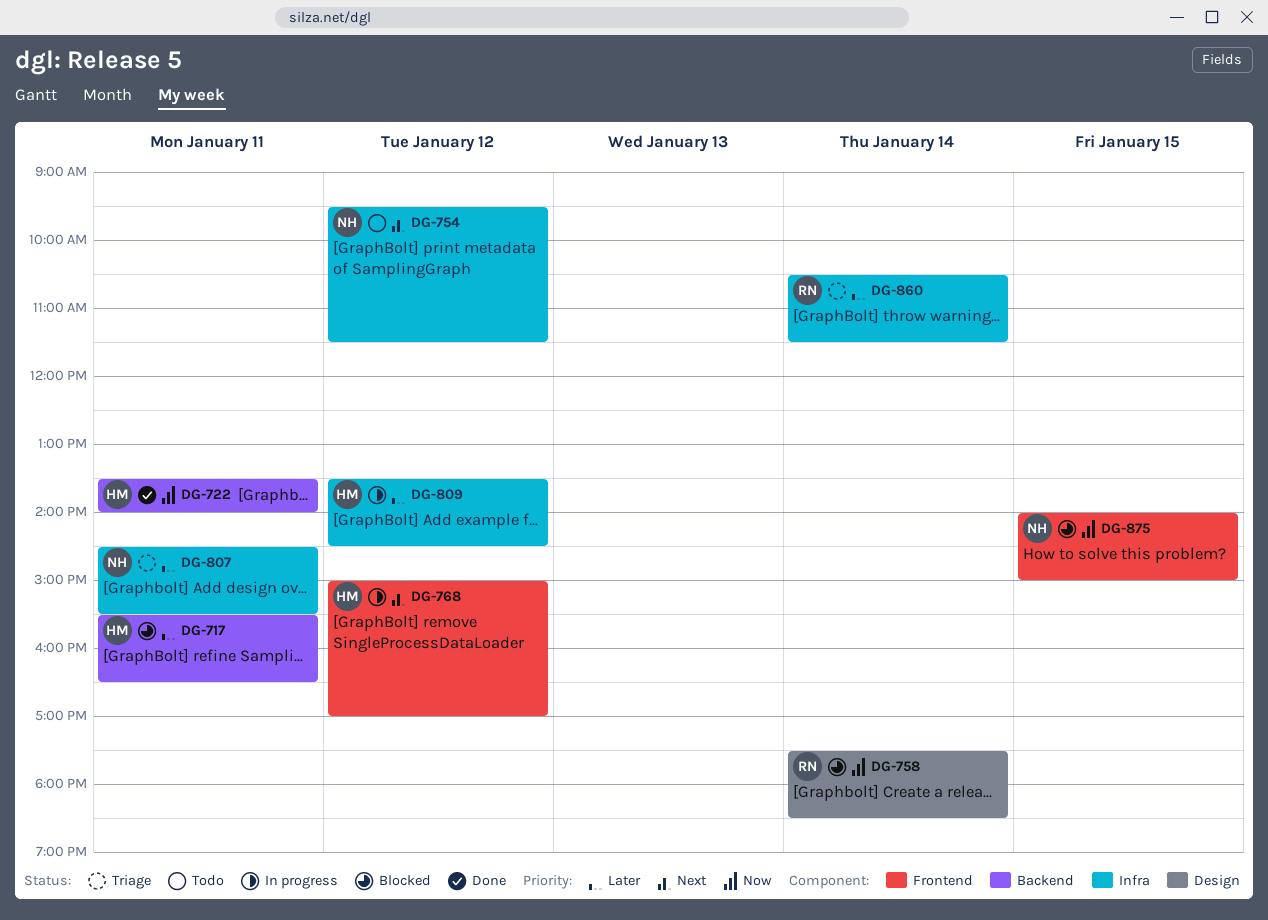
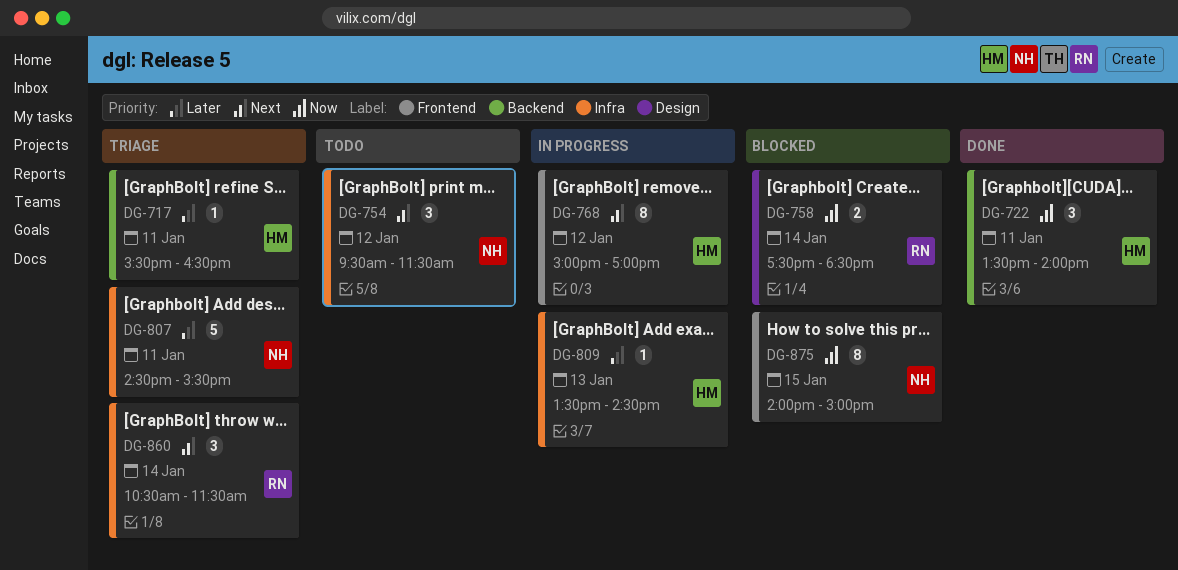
DG-717, status: Blocked -> Triage
DG-809, day: Jan 12 -> Jan 13
DG-860, priority: Later -> Next

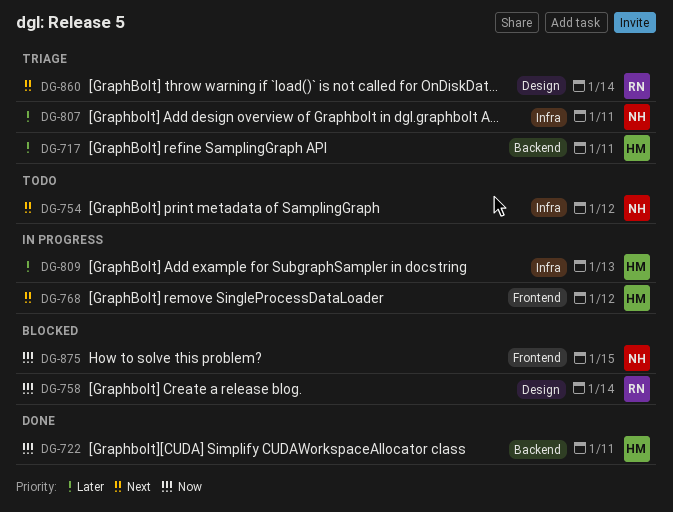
DG-860, label: Infra -> Design

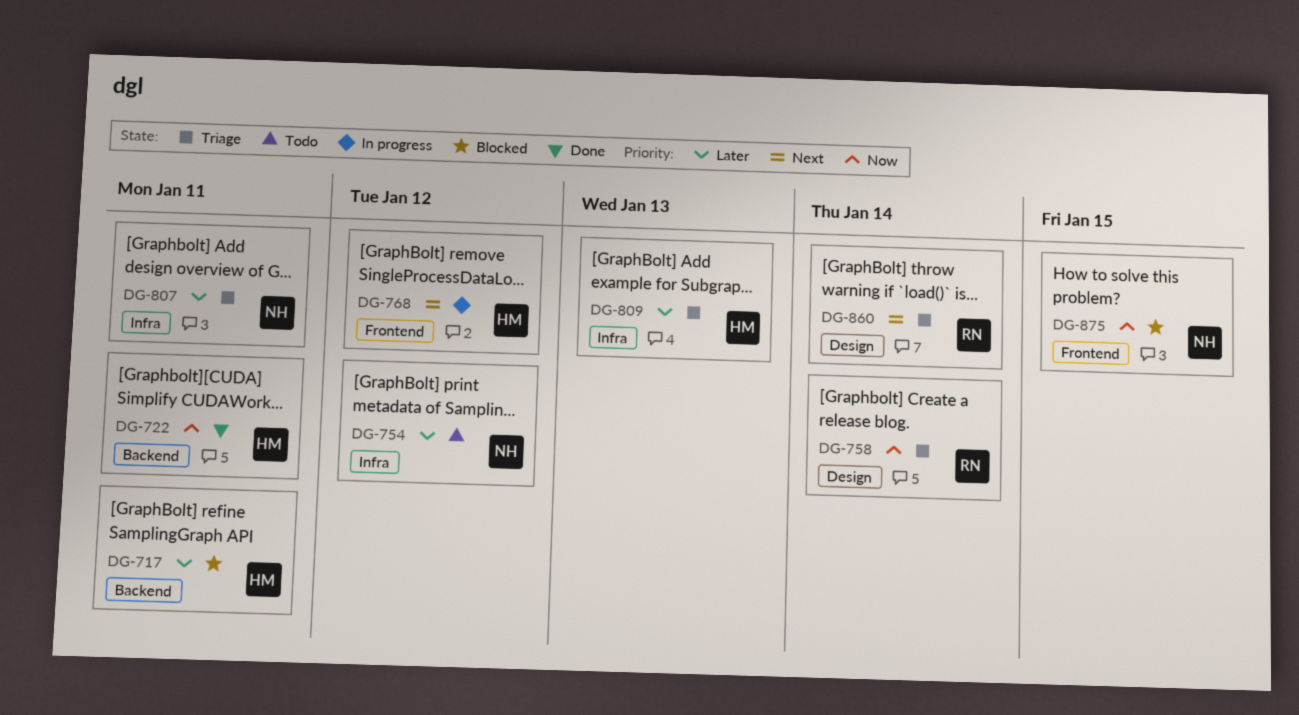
DG-717, status: Triage -> Blocked
DG-754, priority: Next -> Later
DG-758, status: Blocked -> Triage
DG-809, status: In progress -> Triage

